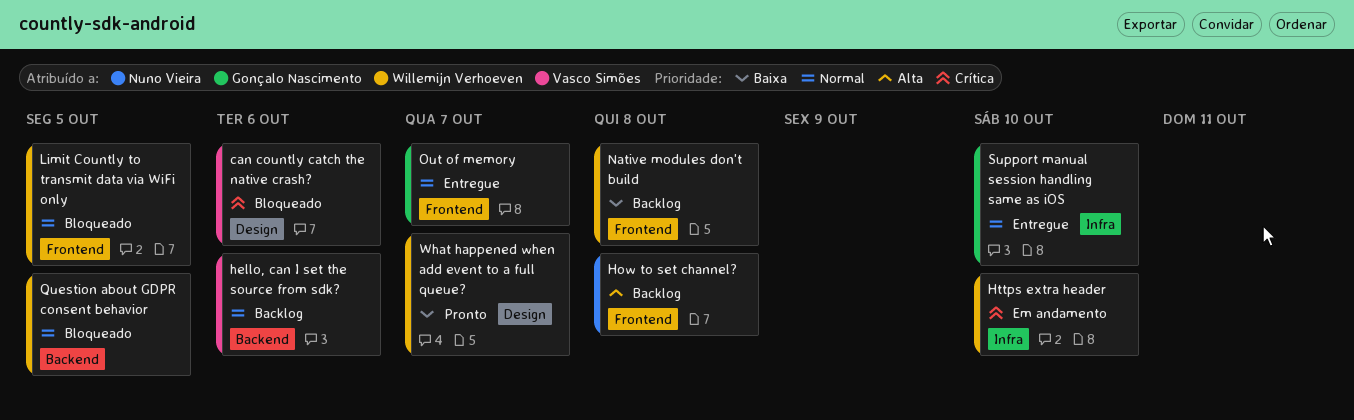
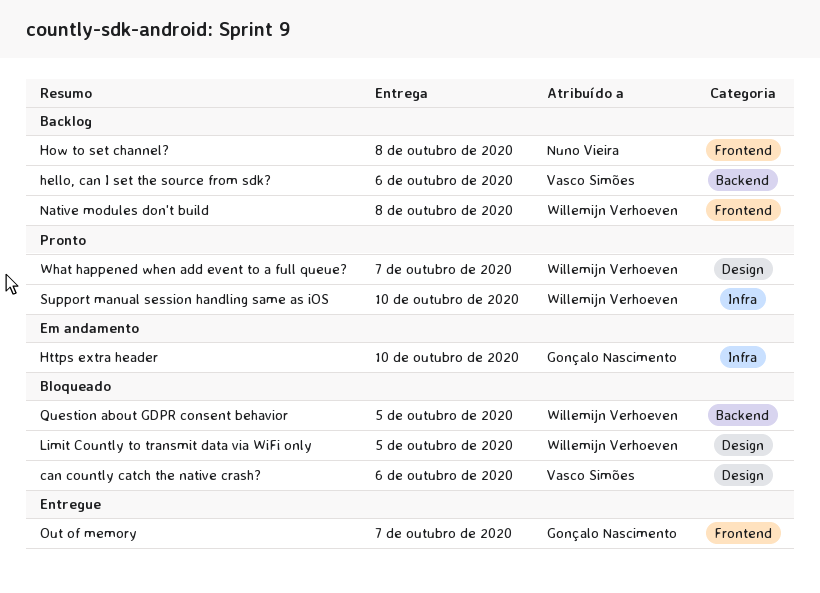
Https extra header, owner: Willemijn Verhoeven -> Gonçalo Nascimento
Limit Countly to transmit data via WiFi only, label: Frontend -> Design
Support manual session handling same as iOS, status: Entregue -> Pronto
Support manual session handling same as iOS, owner: Gonçalo Nascimento -> Willemijn Verhoeven

